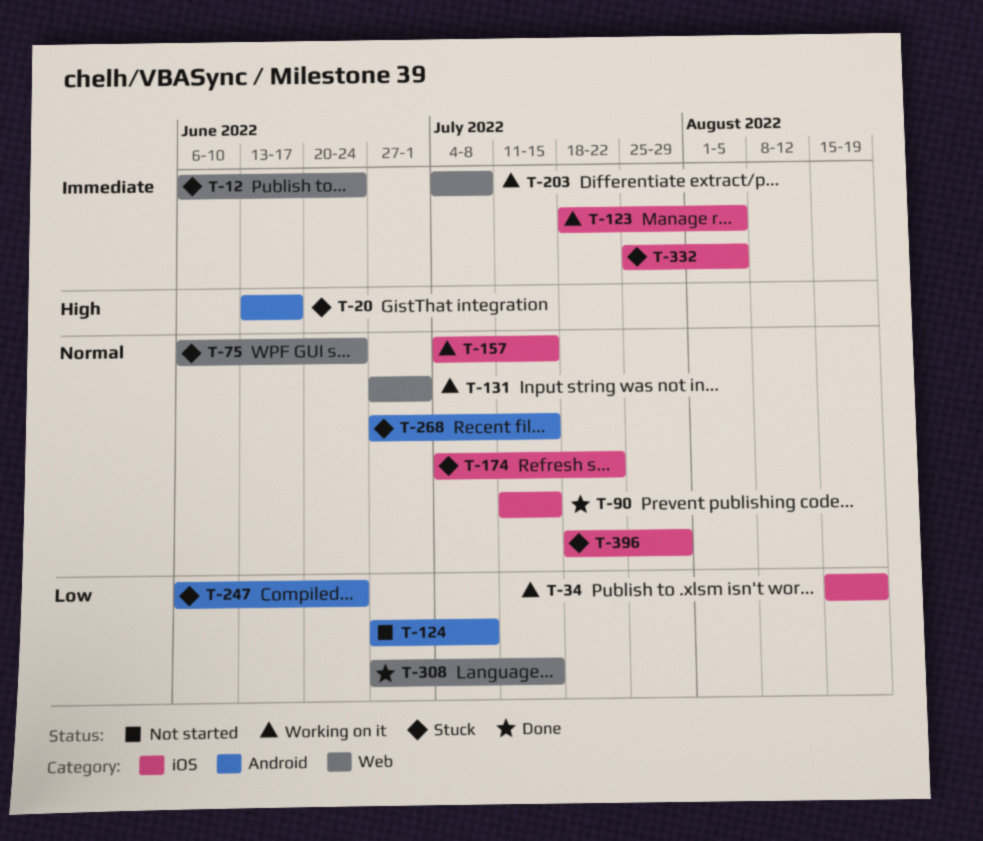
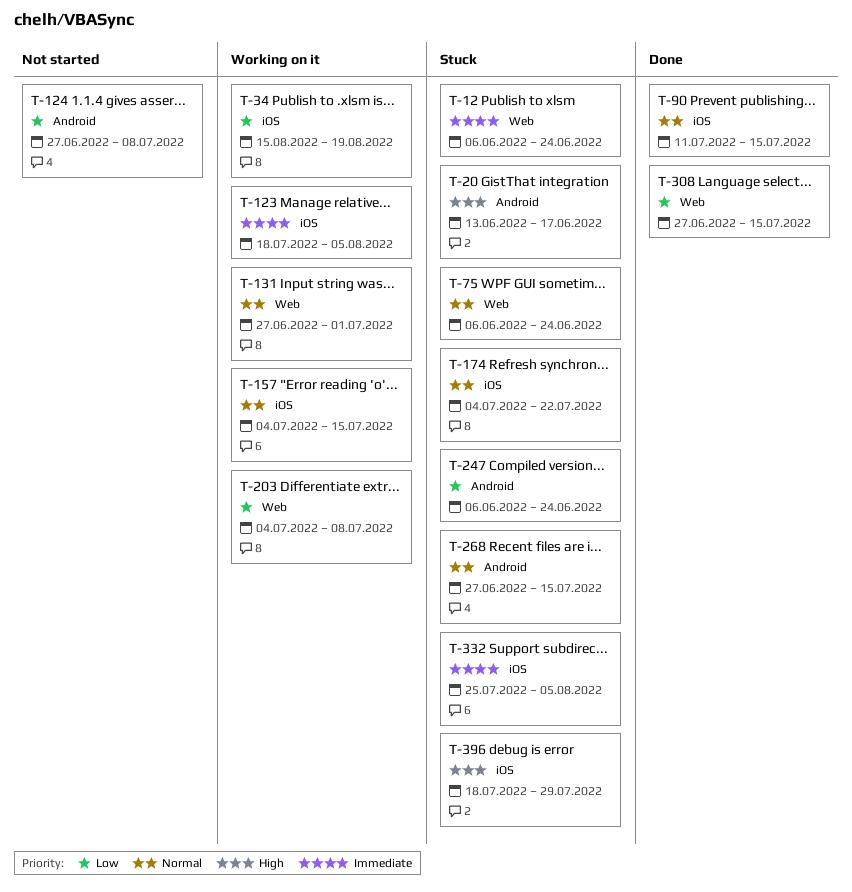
T-203, priority: Immediate -> Low
T-396, priority: Normal -> High

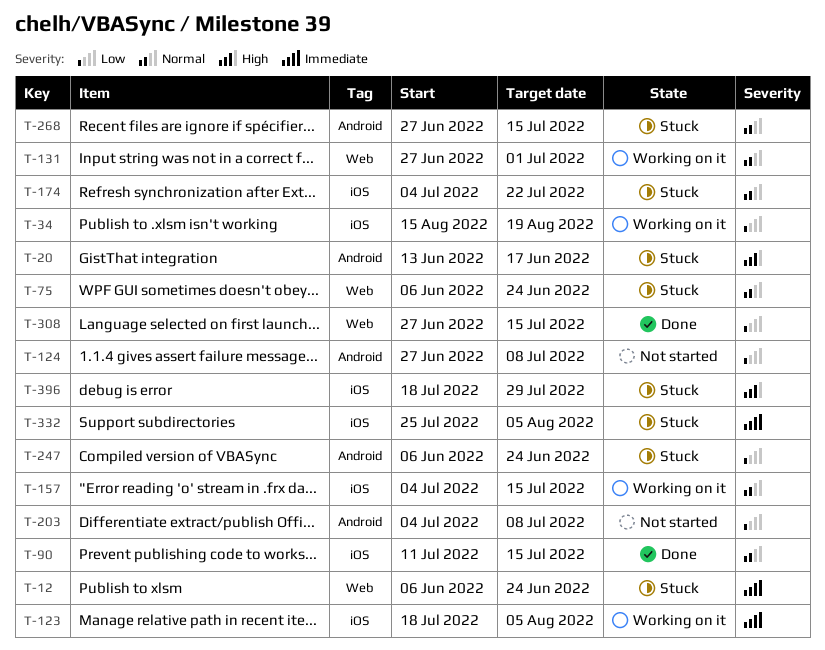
T-203, status: Working on it -> Not started
T-203, label: Web -> Android

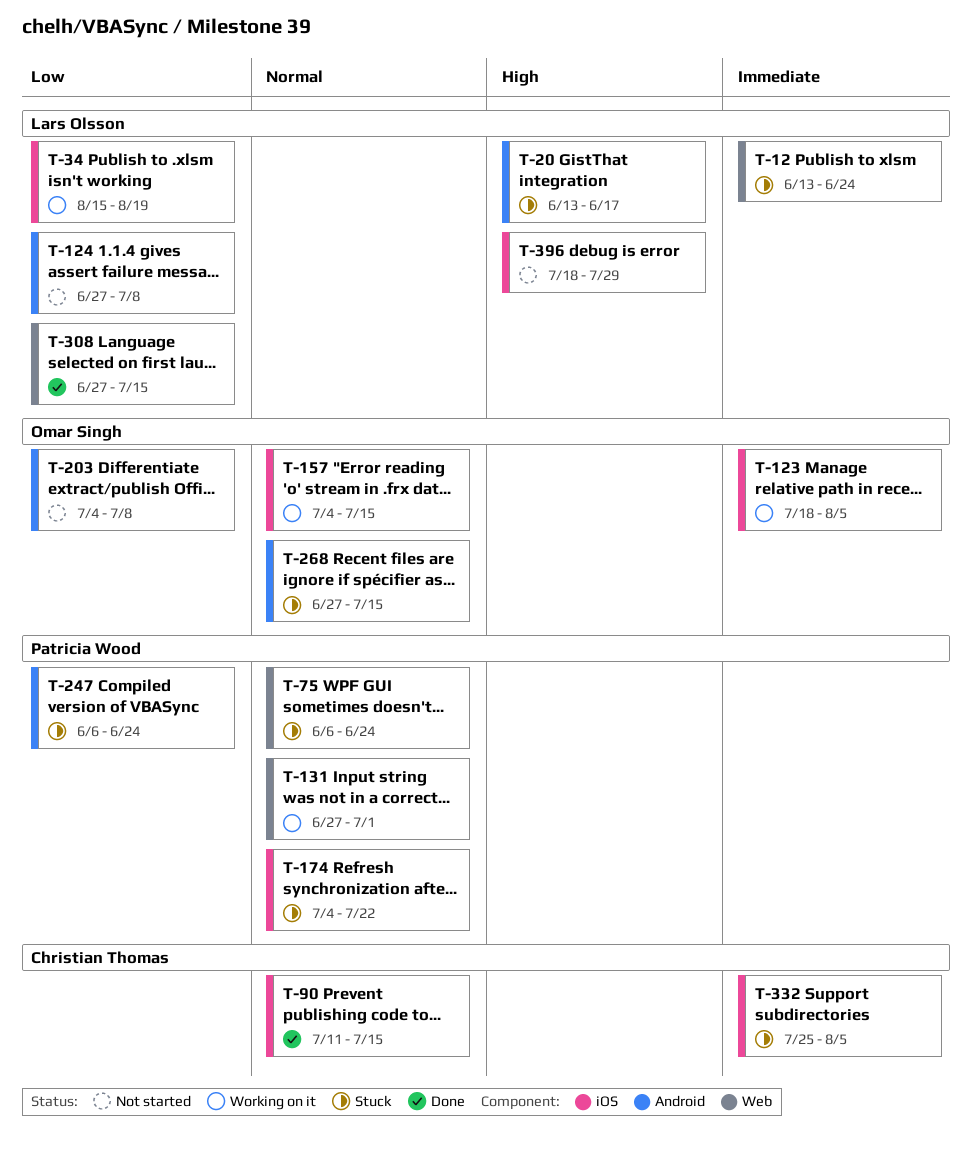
T-12, start: Jun 6 -> Jun 13
T-396, status: Stuck -> Not started

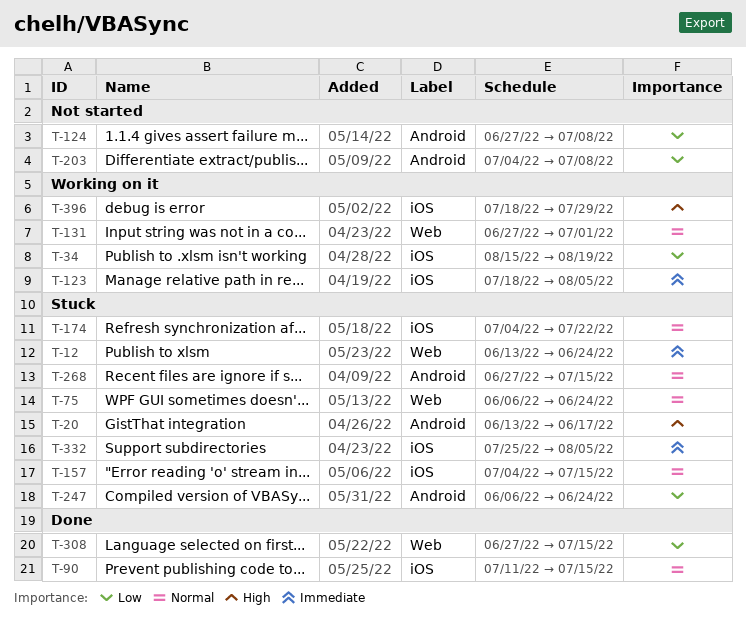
T-157, status: Working on it -> Stuck
T-396, status: Not started -> Working on it

